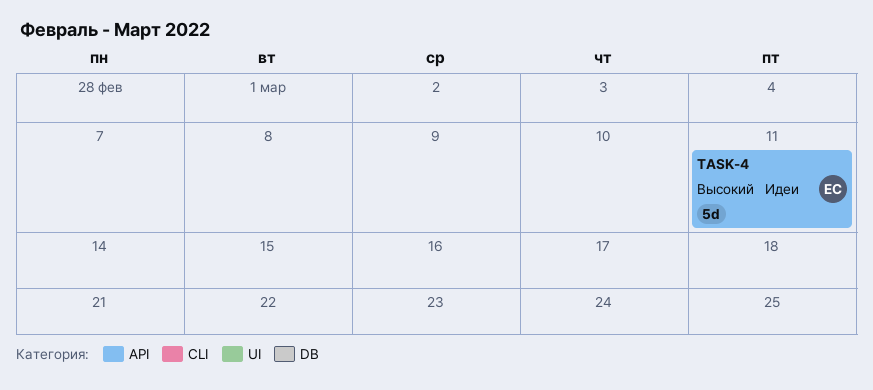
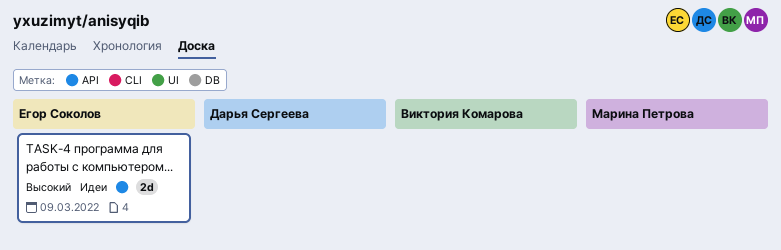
TASK-4, estimate: 5d -> 2d
TASK-4, due: Mar 11 -> Mar 9

